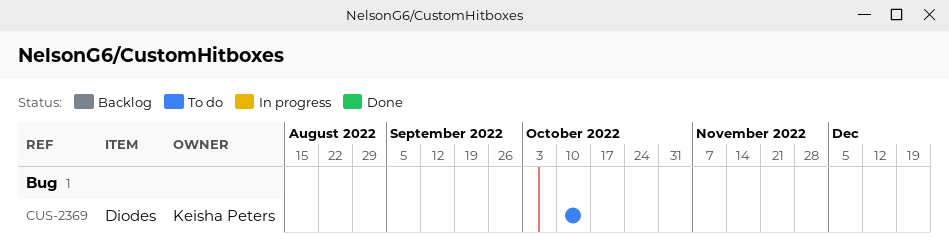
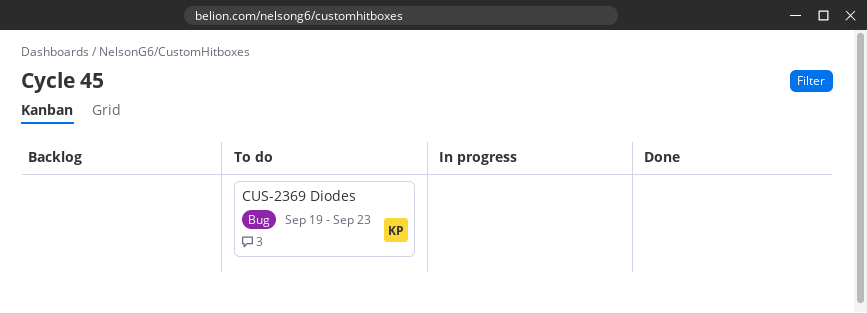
CUS-2369, start: Oct 10 -> Sep 19
CUS-2369, due: Oct 14 -> Sep 23

